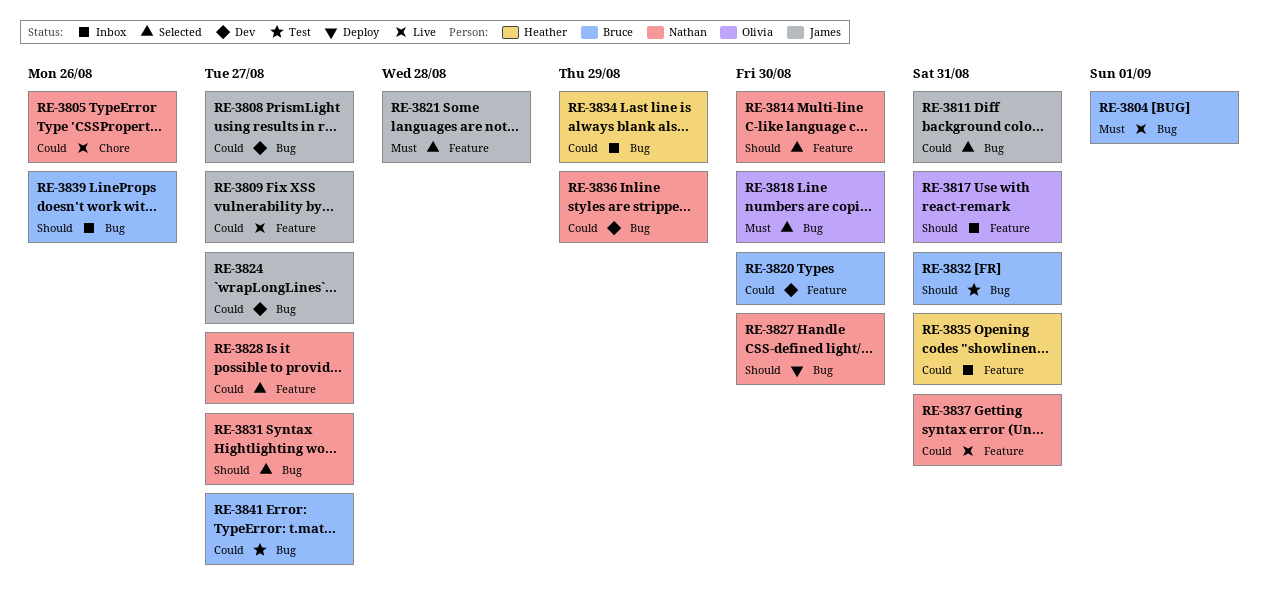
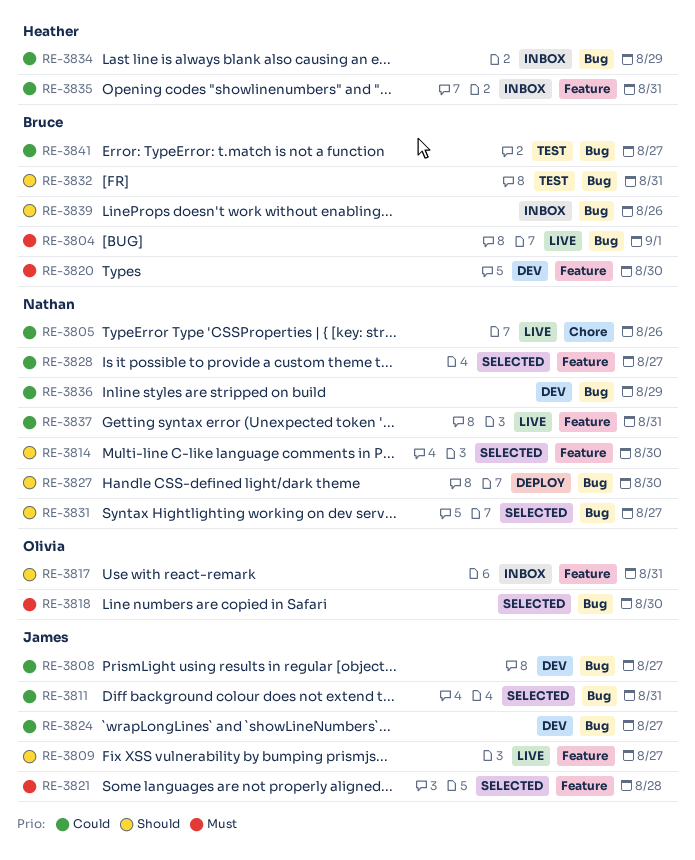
RE-3809, priority: Could -> Should
RE-3820, priority: Could -> Must

